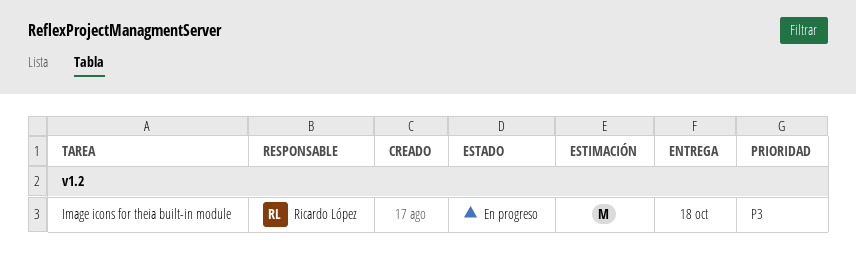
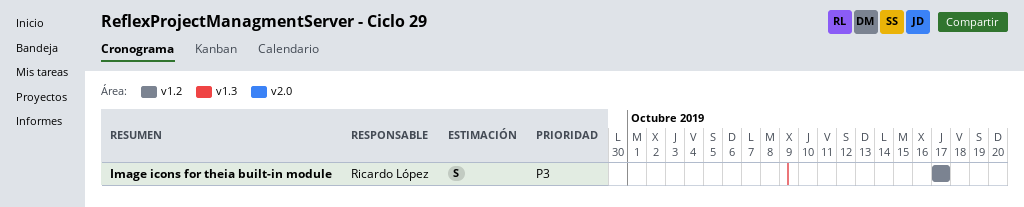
Image icons for theia built-in module, estimate: M -> S
Image icons for theia built-in module, due: Oct 18 -> Oct 17

